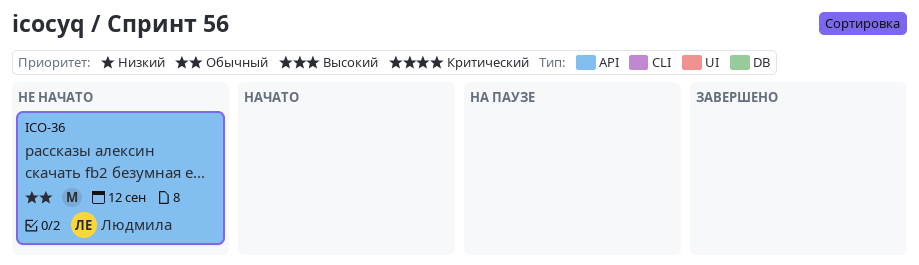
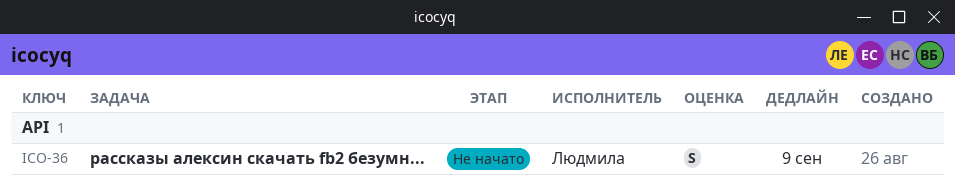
ICO-36, estimate: M -> S
ICO-36, due: Sep 12 -> Sep 9

